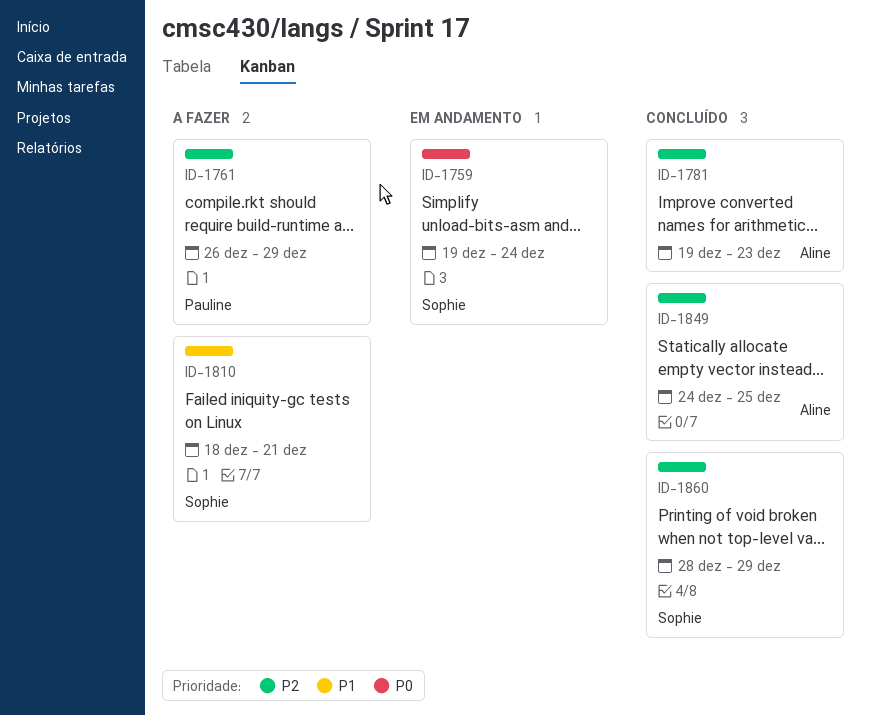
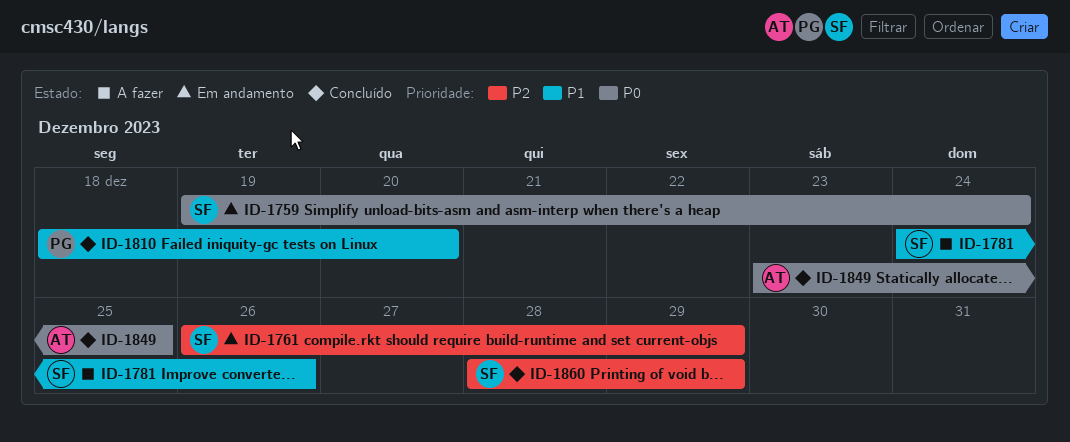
ID-1761, status: A fazer -> Em andamento
ID-1761, owner: Pauline -> Sophie
ID-1781, status: Concluído -> A fazer
ID-1781, owner: Aline -> Sophie
ID-1781, priority: P2 -> P1
ID-1781, start: Dec 19 -> Dec 24
ID-1781, due: Dec 23 -> Dec 26
ID-1810, status: A fazer -> Concluído
ID-1810, owner: Sophie -> Pauline
ID-1810, due: Dec 21 -> Dec 20
ID-1849, priority: P2 -> P0
ID-1849, start: Dec 24 -> Dec 23

